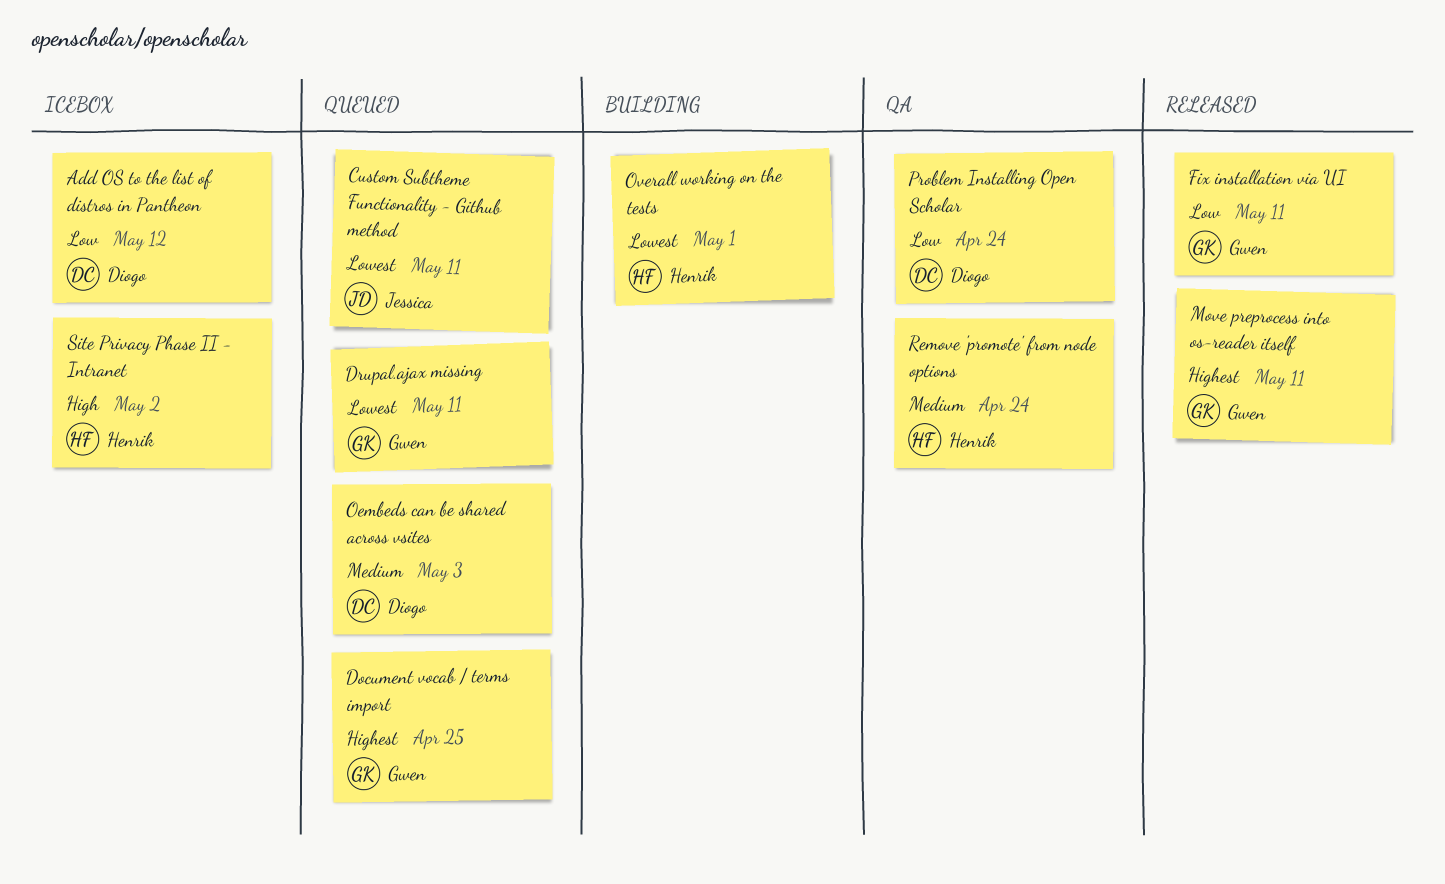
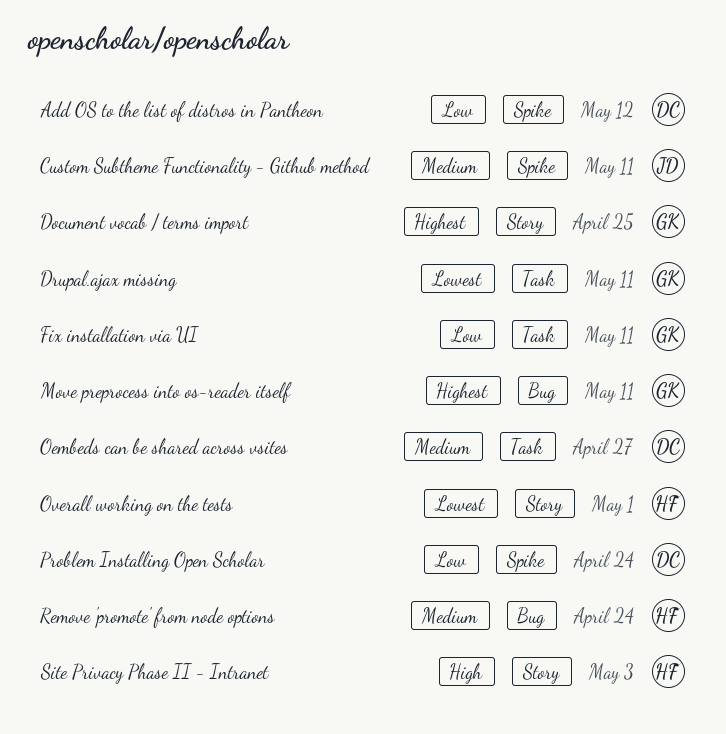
Custom Subtheme Functionality - Github method, priority: Lowest -> Medium
Oembeds can be shared across vsites, due: May 3 -> Apr 27
Site Privacy Phase II - Intranet, due: May 2 -> May 3

